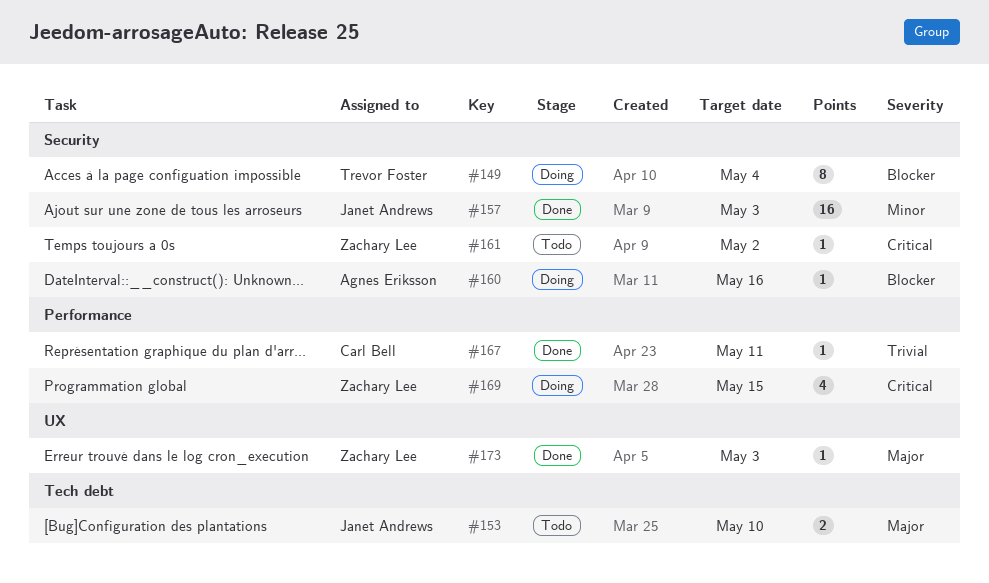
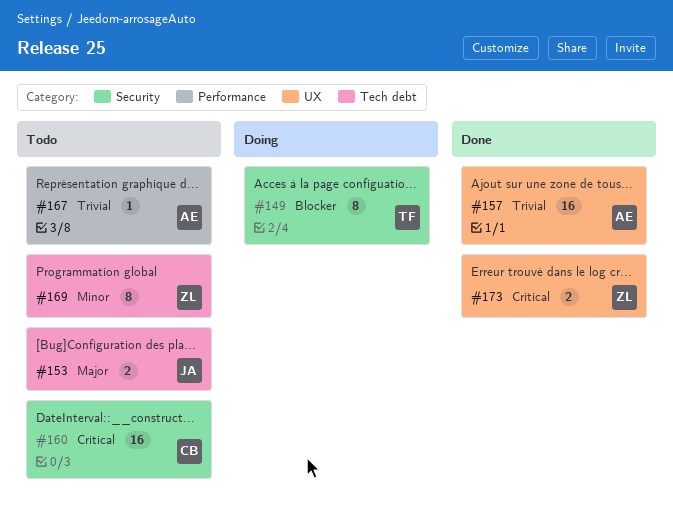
#157, owner: Janet Andrews -> Agnes Eriksson
#157, priority: Minor -> Trivial
#157, label: Security -> UX
#160, status: Doing -> Todo
#160, owner: Agnes Eriksson -> Carl Bell
#160, priority: Blocker -> Critical
#160, estimate: 1 -> 16
#161: present -> none
#167, status: Done -> Todo
#167, owner: Carl Bell -> Agnes Eriksson
#169, status: Doing -> Todo
#169, priority: Critical -> Minor
#169, label: Performance -> Tech debt
#169, estimate: 4 -> 8
#173, priority: Major -> Critical
#173, estimate: 1 -> 2

